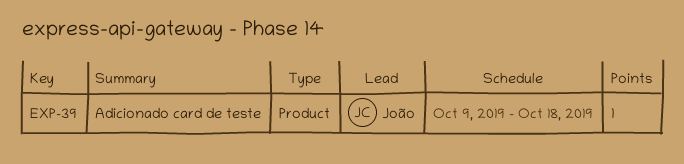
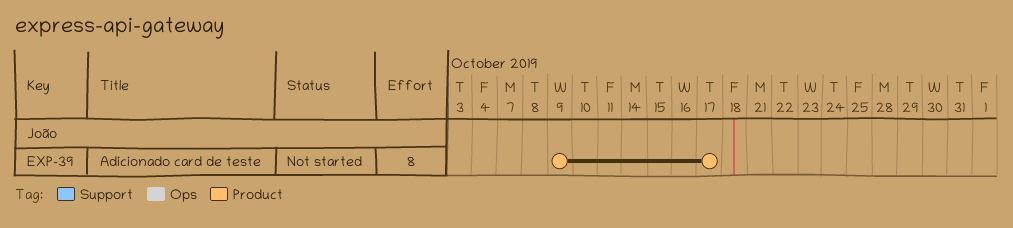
EXP-39, estimate: 1 -> 8
EXP-39, due: Oct 18 -> Oct 17

